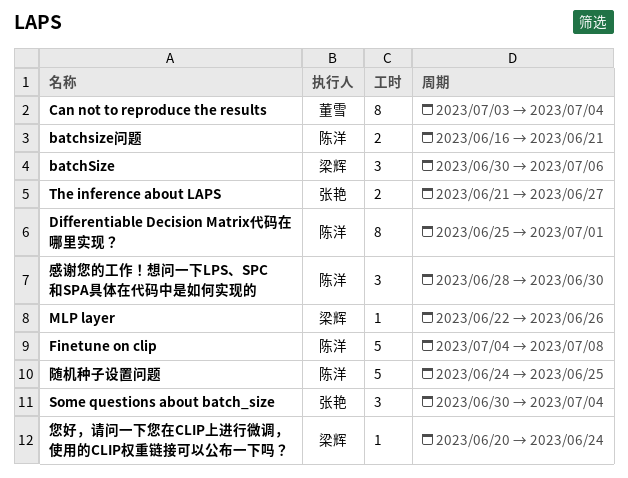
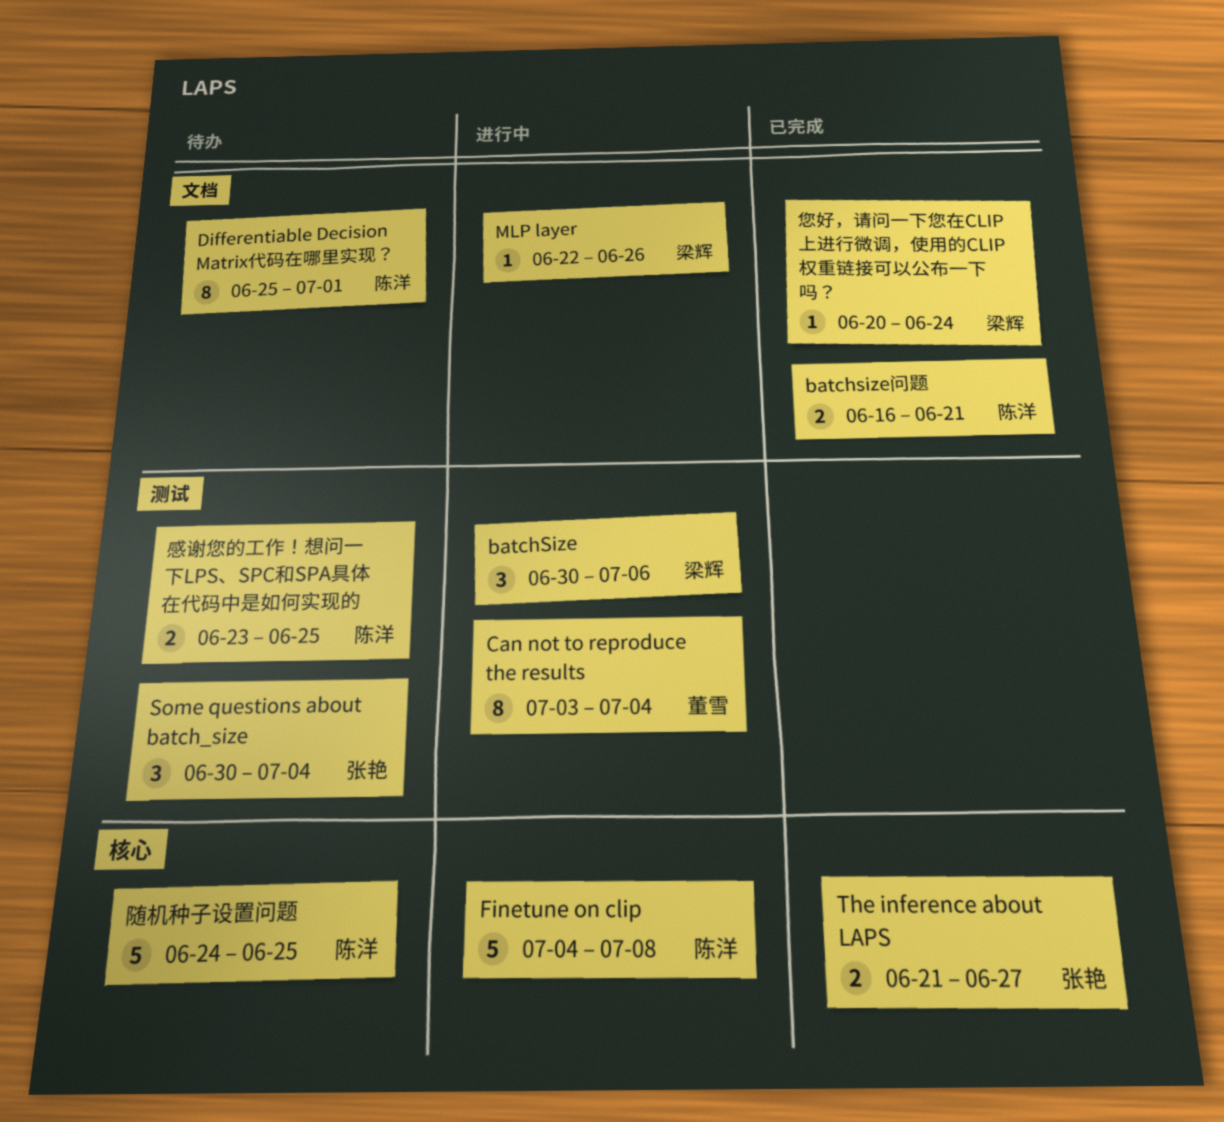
感谢您的工作！想问一下LPS、SPC和SPA具体在代码中是如何实现的, estimate: 3 -> 2
感谢您的工作！想问一下LPS、SPC和SPA具体在代码中是如何实现的, start: Jun 28 -> Jun 23
感谢您的工作！想问一下LPS、SPC和SPA具体在代码中是如何实现的, due: Jun 30 -> Jun 25

